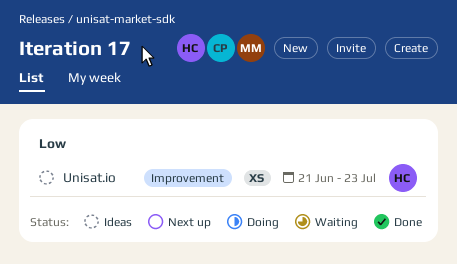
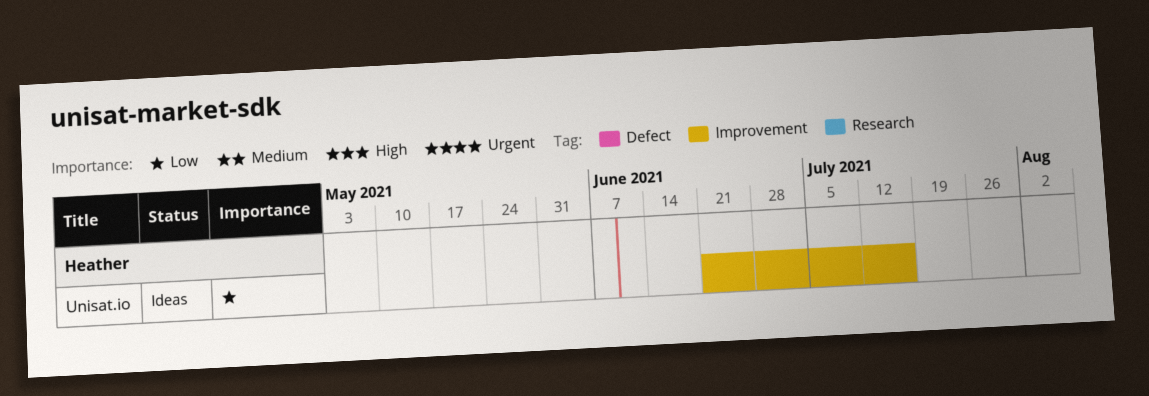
Unisat.io, due: Jul 23 -> Jul 16

